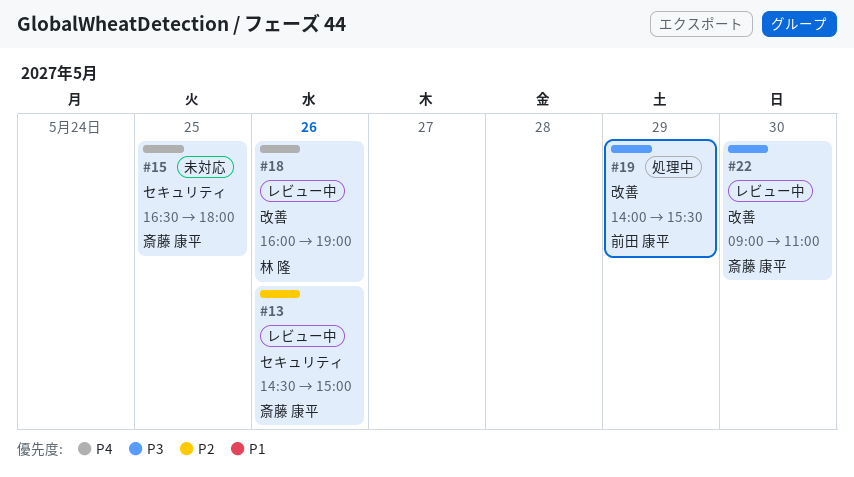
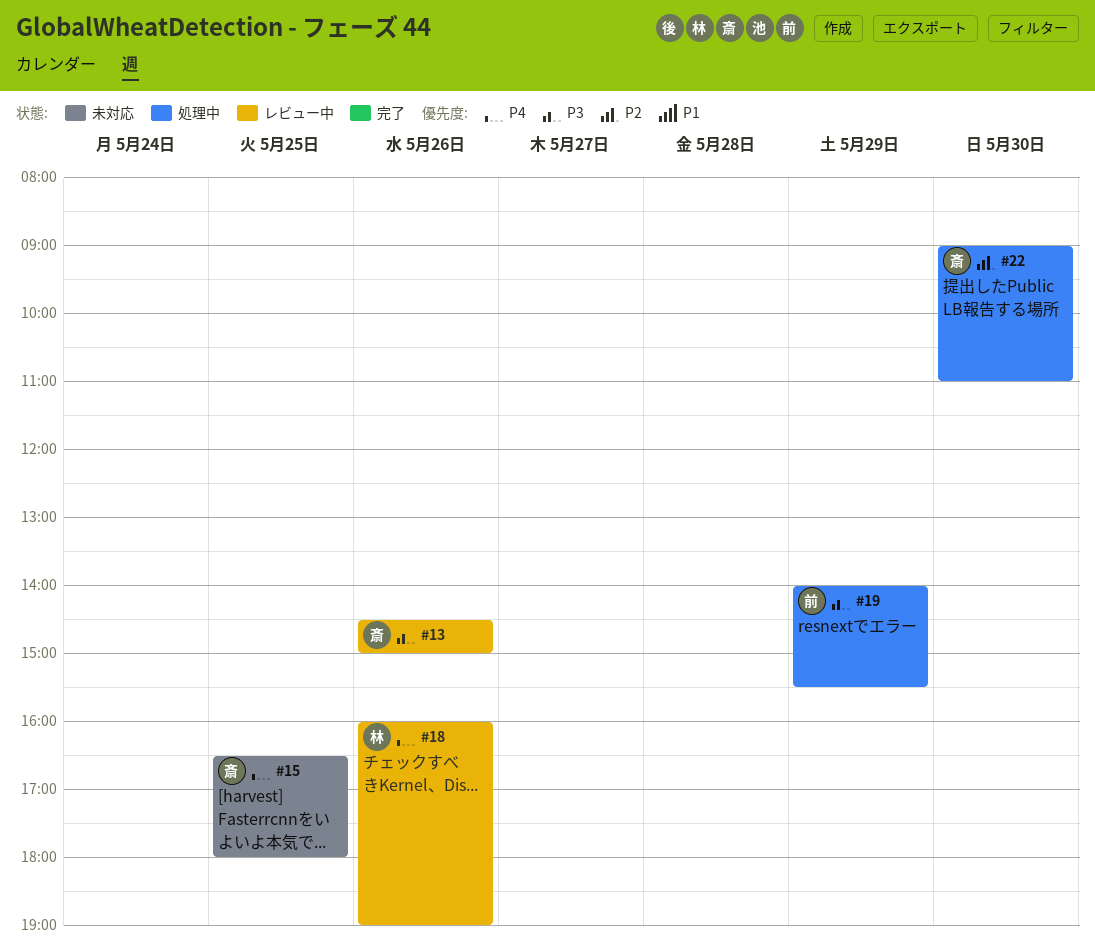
#13, priority: P2 -> P3
#22, status: レビュー中 -> 処理中
#22, priority: P3 -> P2

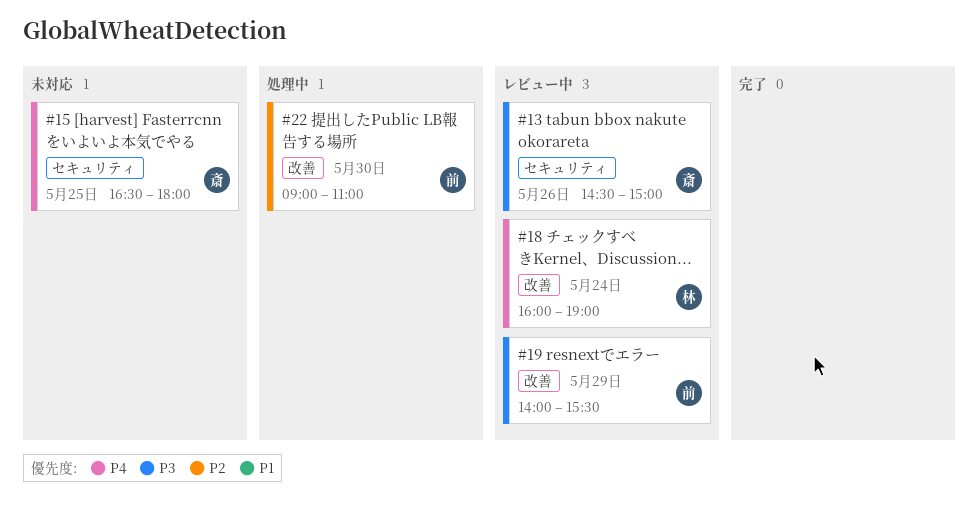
#18, day: May 26 -> May 24
#19, status: 処理中 -> レビュー中
#22, owner: 斎 -> 前

